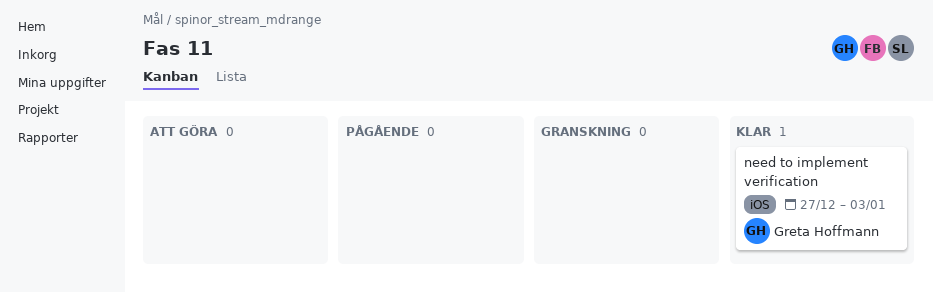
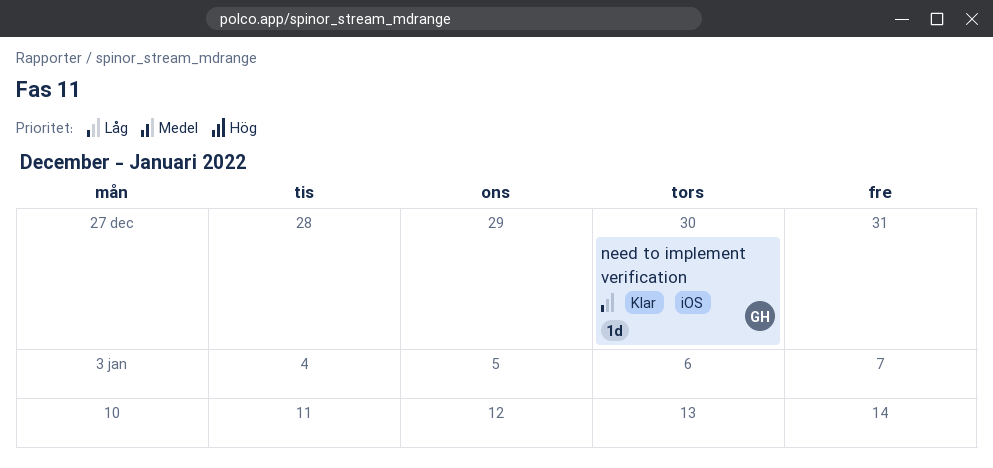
need to implement verification, due: Jan 3 -> Dec 30

